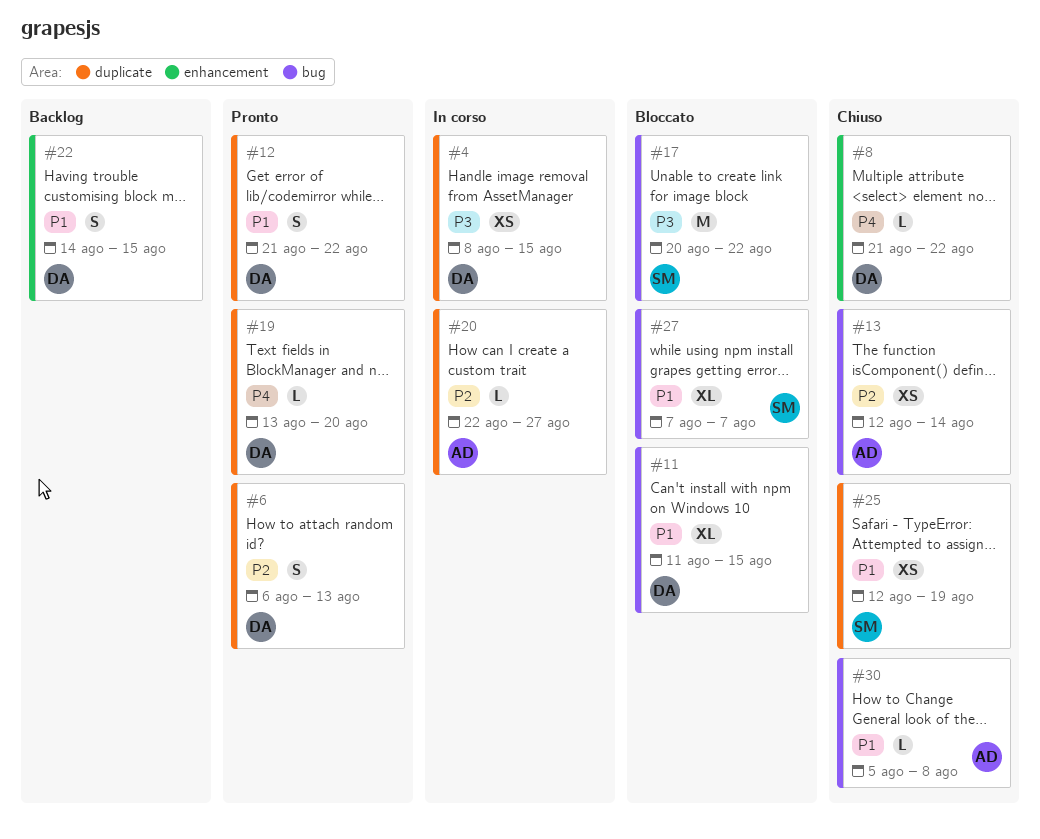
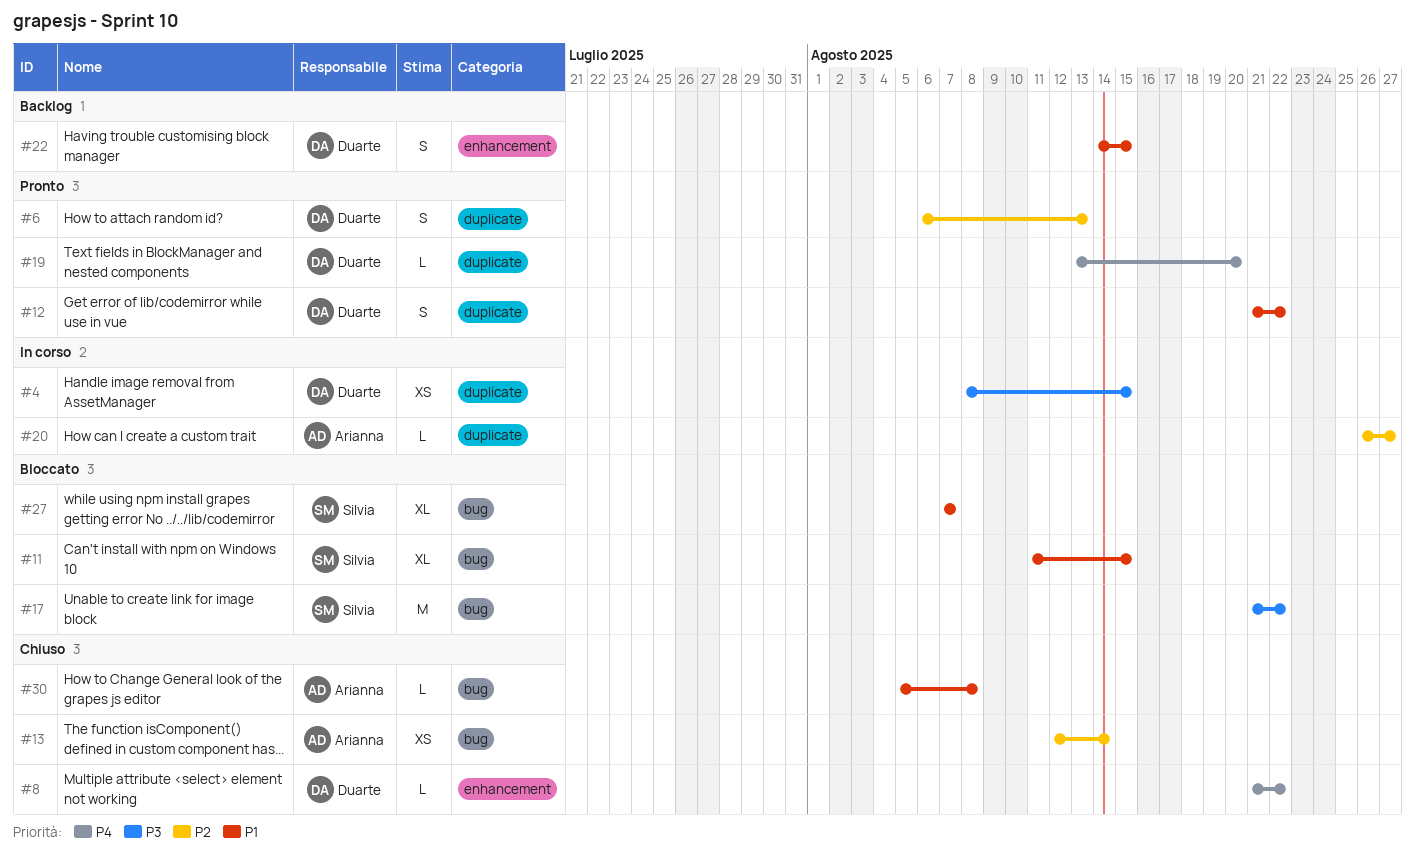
#11, owner: Duarte -> Silvia
#17, start: Aug 20 -> Aug 21
#20, start: Aug 22 -> Aug 26
#25: present -> none

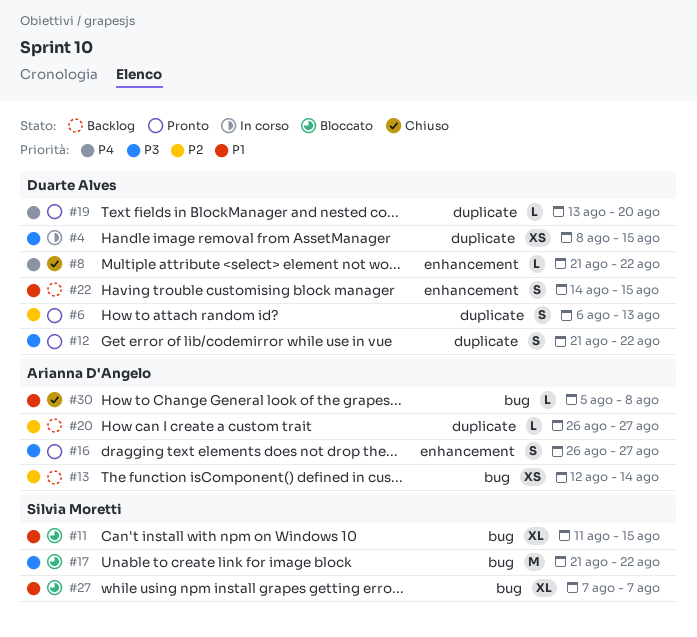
#12, priority: P1 -> P3
#13, status: Chiuso -> Backlog
#16: none -> present
#20, status: In corso -> Backlog

